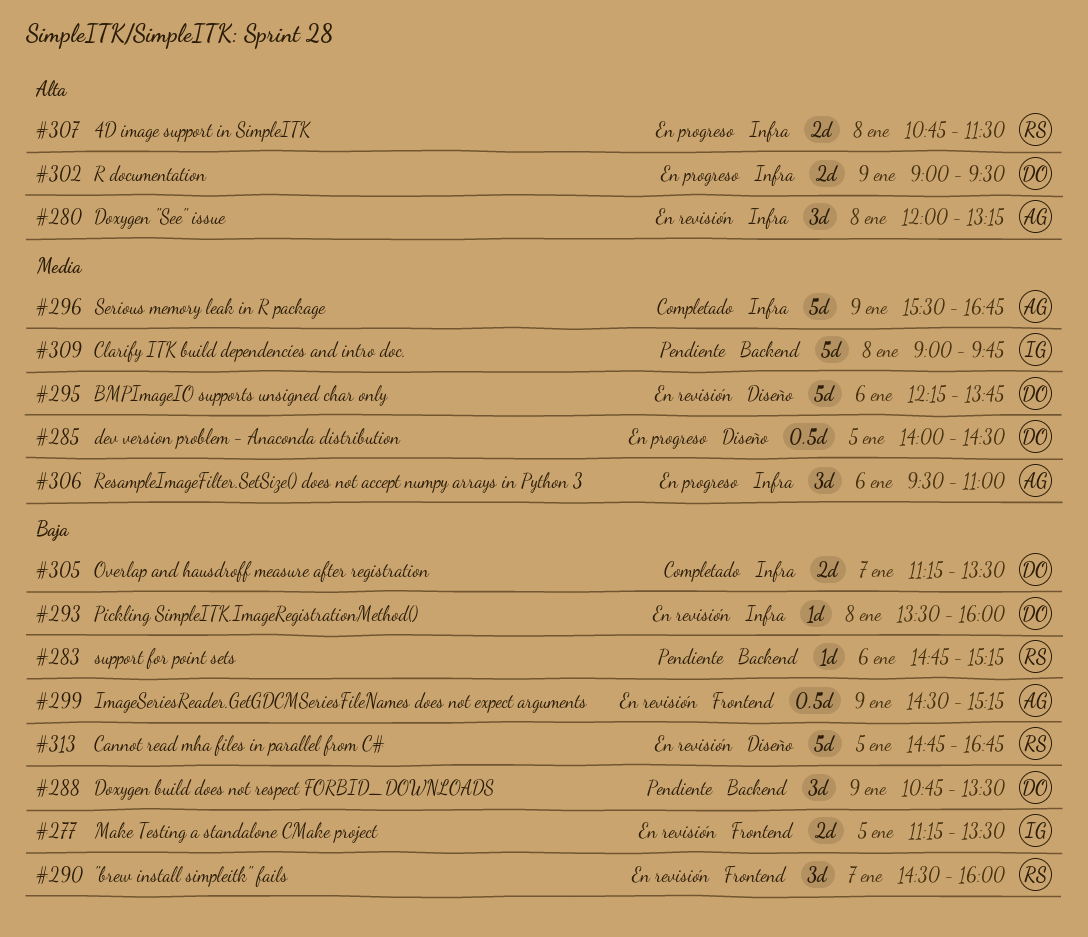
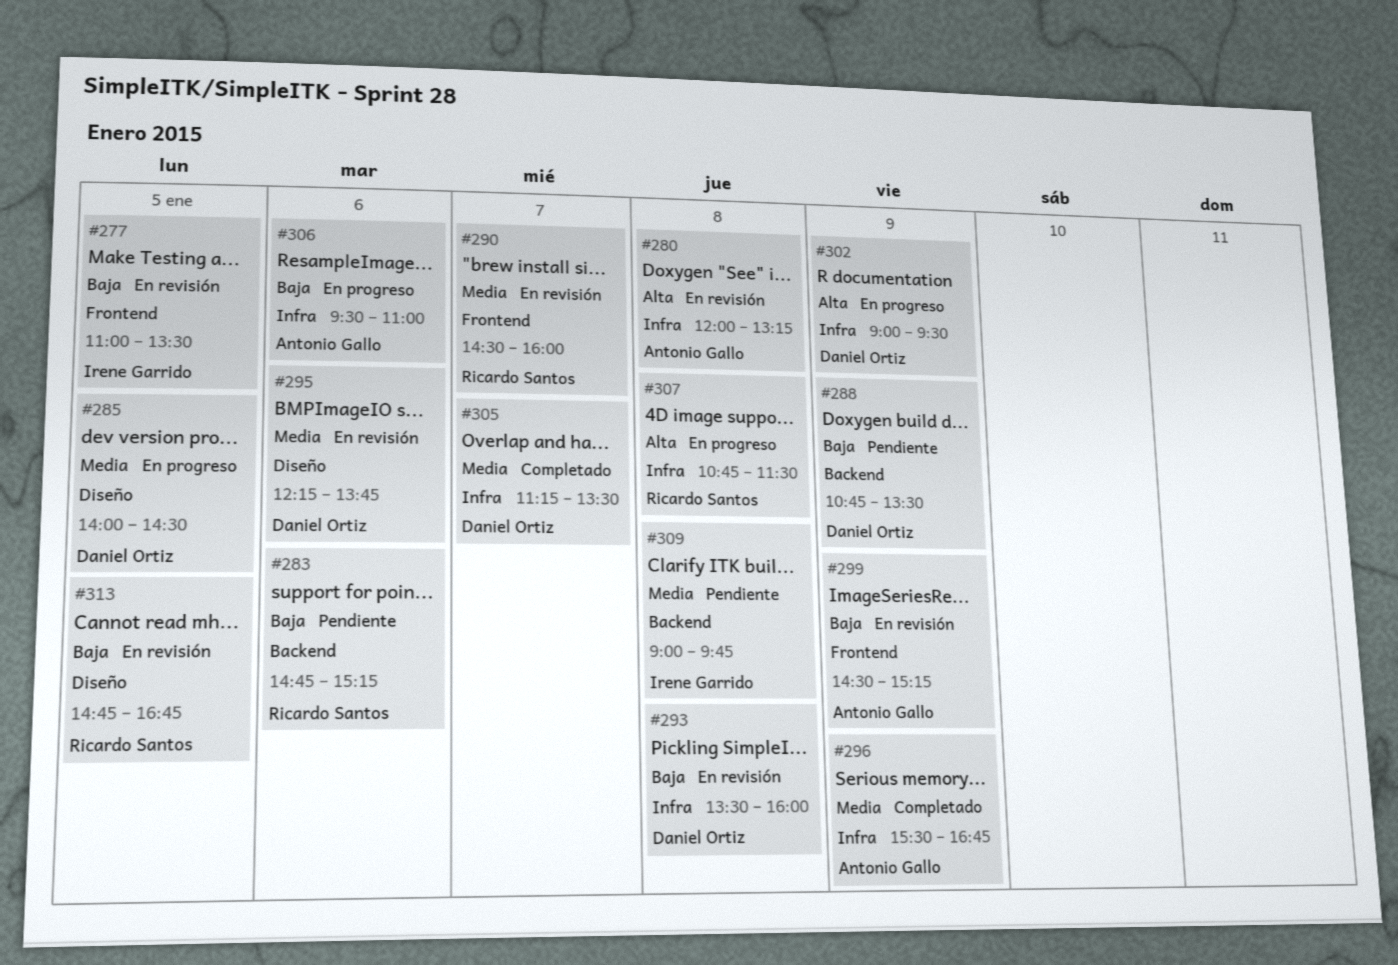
#277, begins: 11:15 -> 11:00
#290, priority: Baja -> Media
#305, priority: Baja -> Media
#306, priority: Media -> Baja

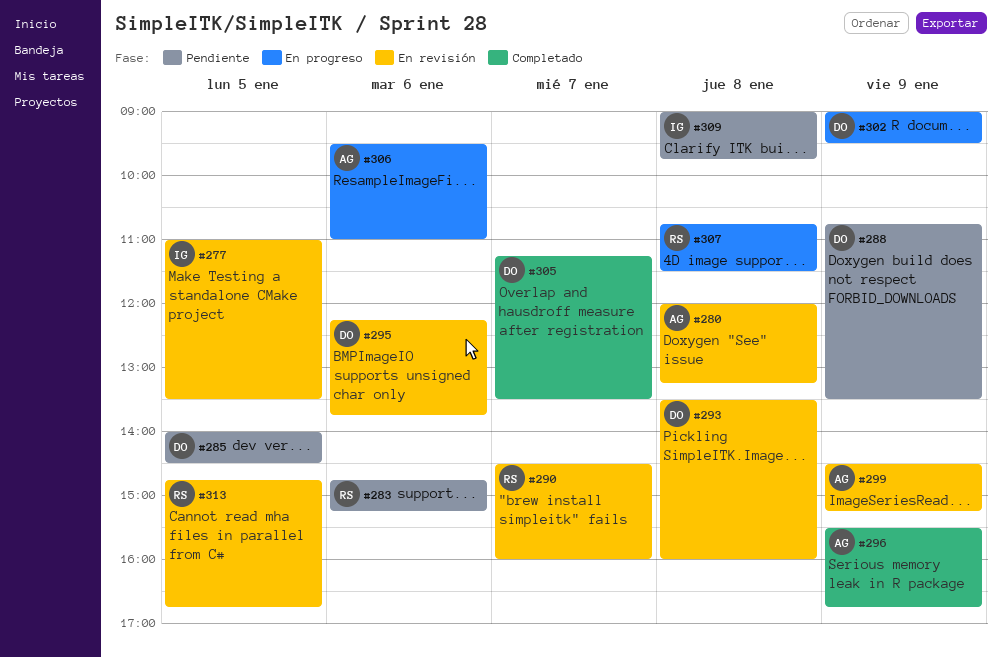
#285, status: En progreso -> Pendiente

